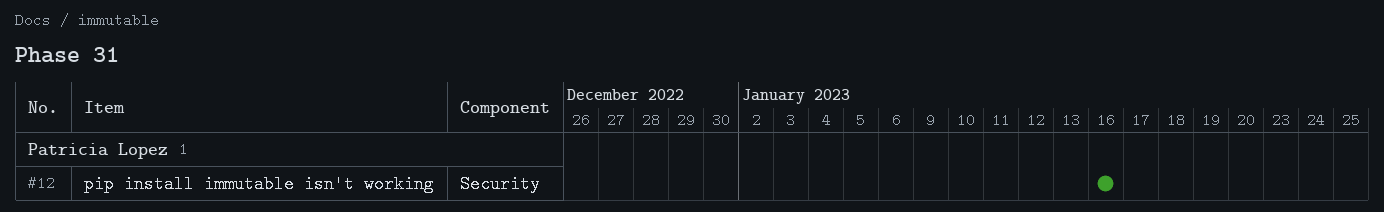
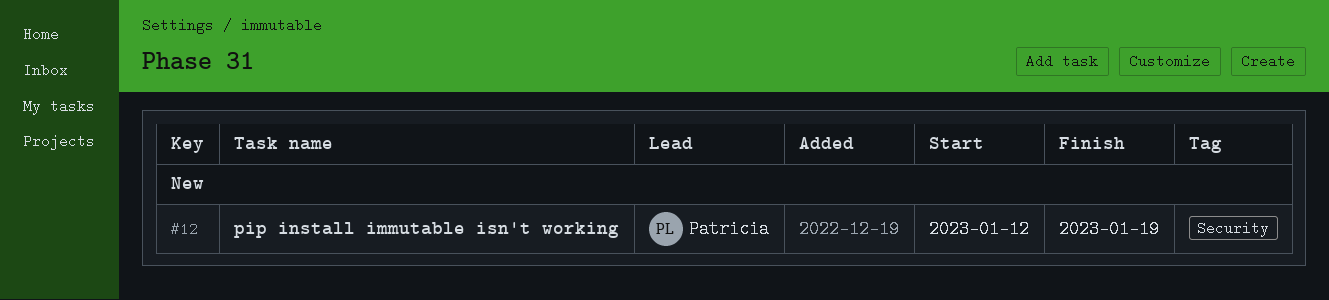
#12, start: Jan 16 -> Jan 12
#12, due: Jan 16 -> Jan 19

